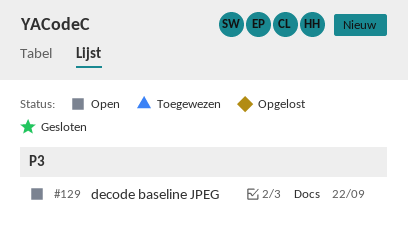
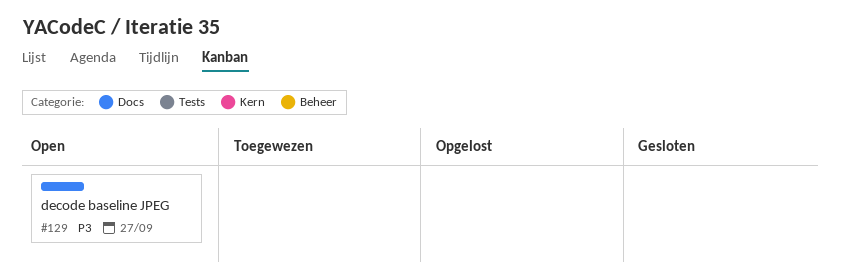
#129, due: Sep 22 -> Sep 27

